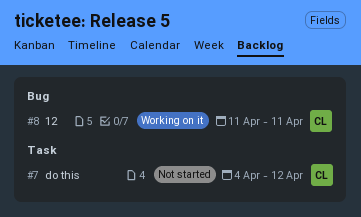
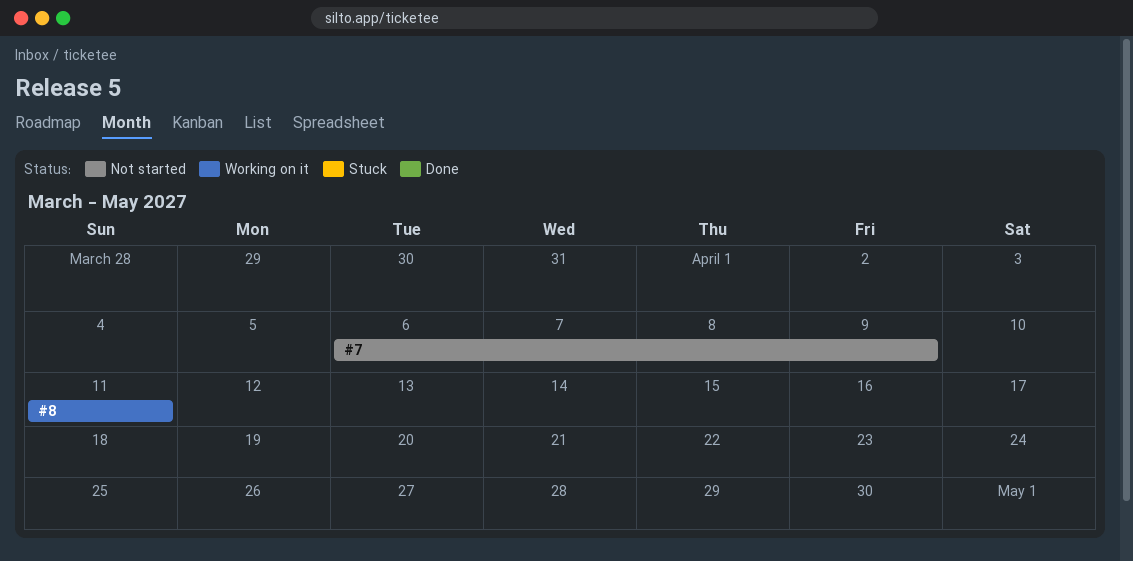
#7, start: Apr 4 -> Apr 6
#7, due: Apr 12 -> Apr 9

